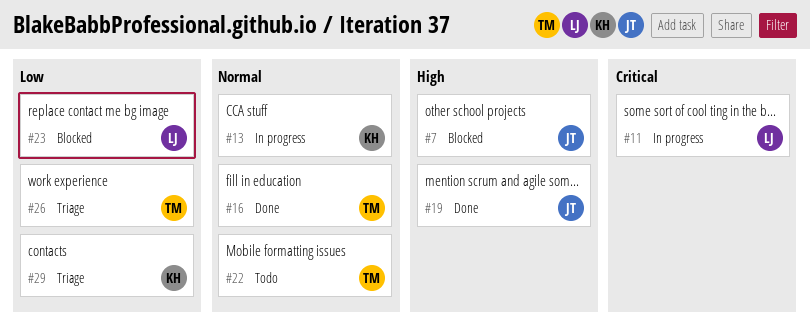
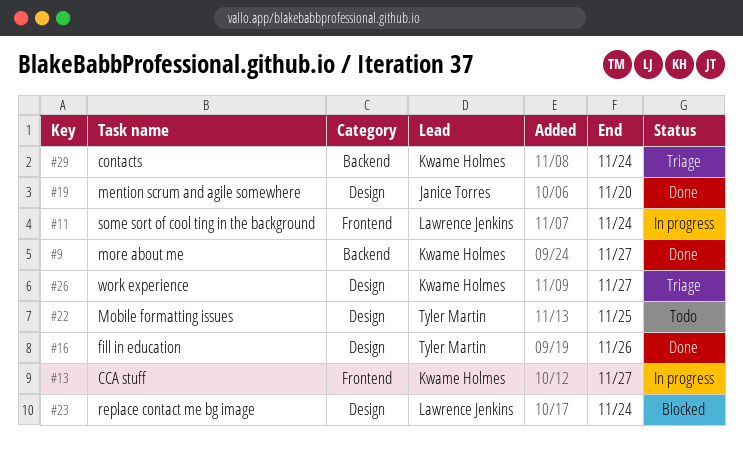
#7: present -> none
#9: none -> present
#26, owner: Tyler Martin -> Kwame Holmes

